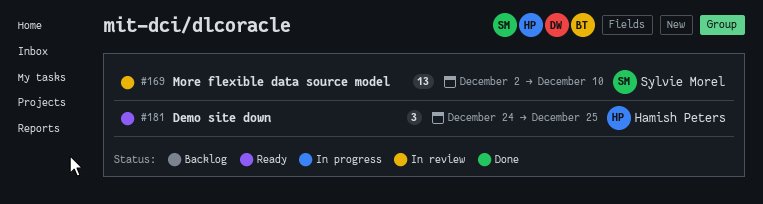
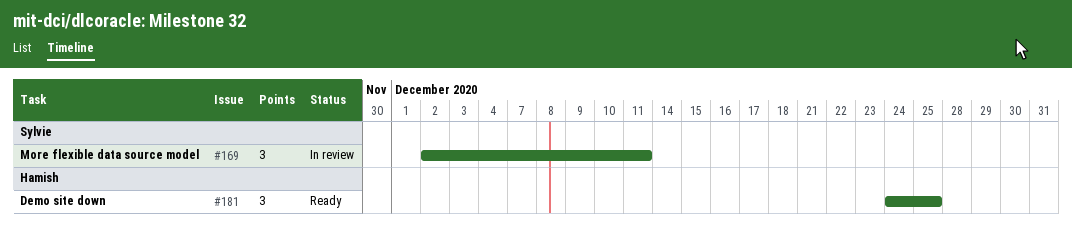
#169, estimate: 13 -> 3
#169, due: Dec 10 -> Dec 11

